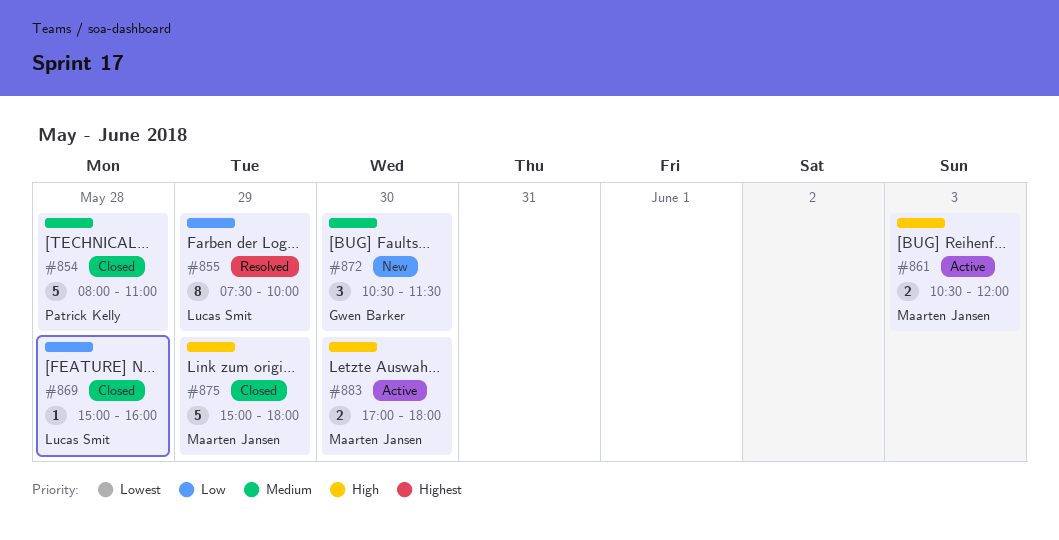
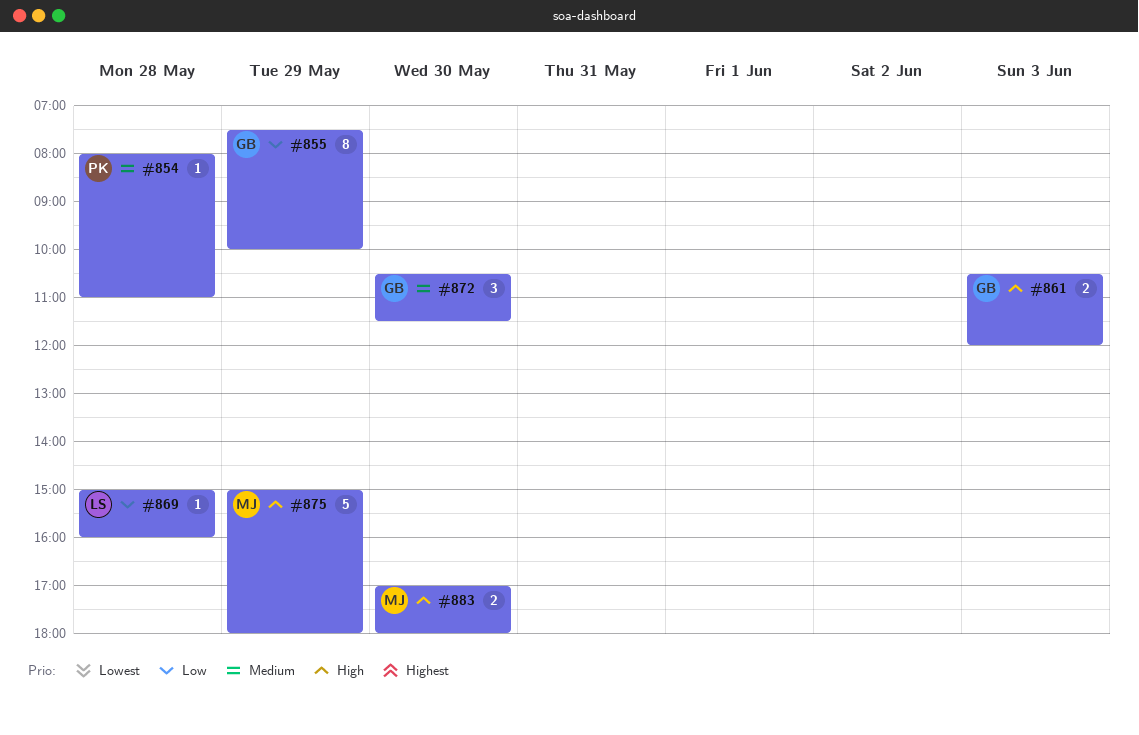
#854, estimate: 5 -> 1
#855, owner: Lucas Smit -> Gwen Barker
#861, owner: Maarten Jansen -> Gwen Barker

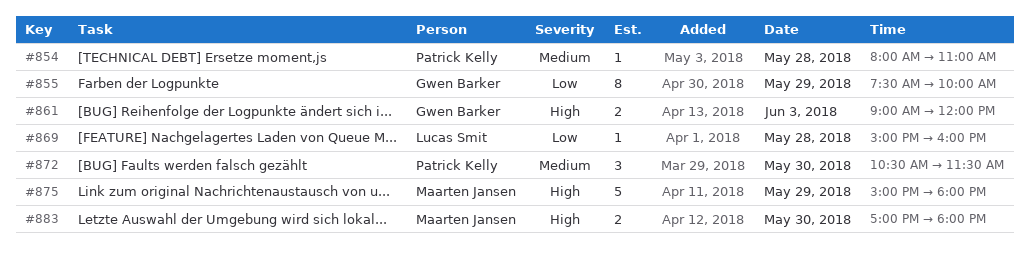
#861, begins: 10:30 -> 09:00
#872, owner: Gwen Barker -> Patrick Kelly

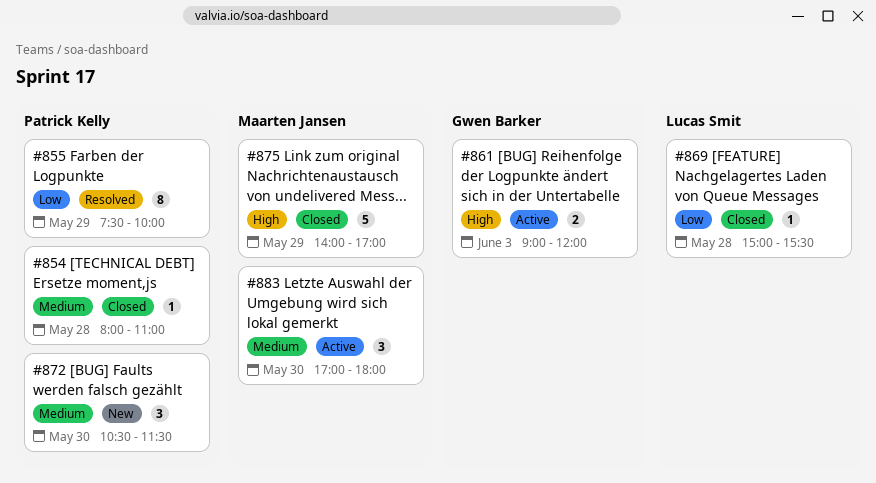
#855, owner: Gwen Barker -> Patrick Kelly
#869, ends: 16:00 -> 15:30
#875, begins: 15:00 -> 14:00
#875, ends: 18:00 -> 17:00
#883, priority: High -> Medium
#883, estimate: 2 -> 3

